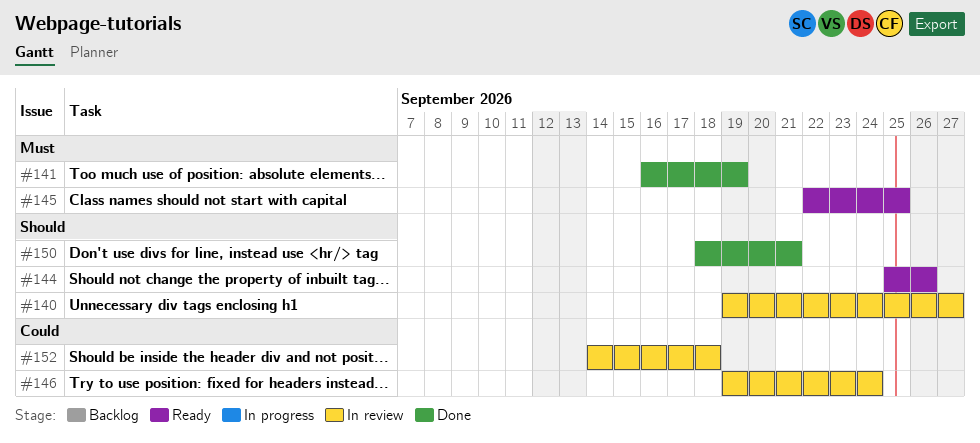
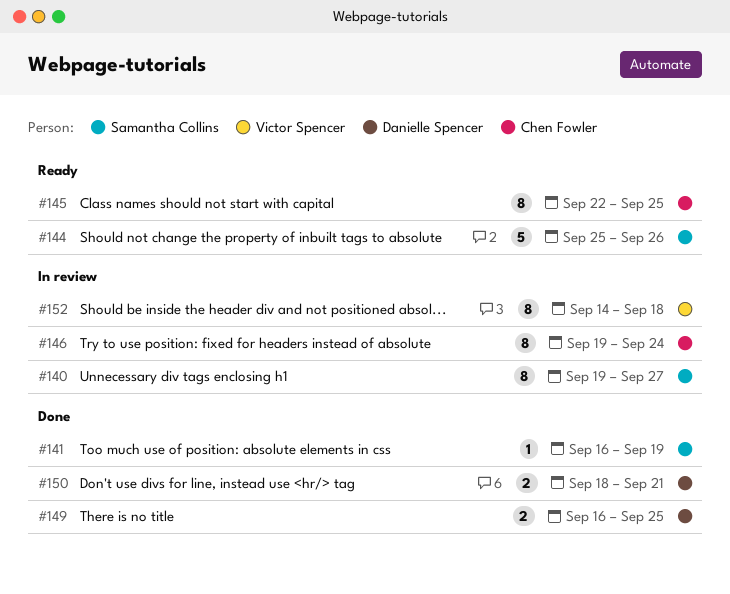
#149: none -> present

